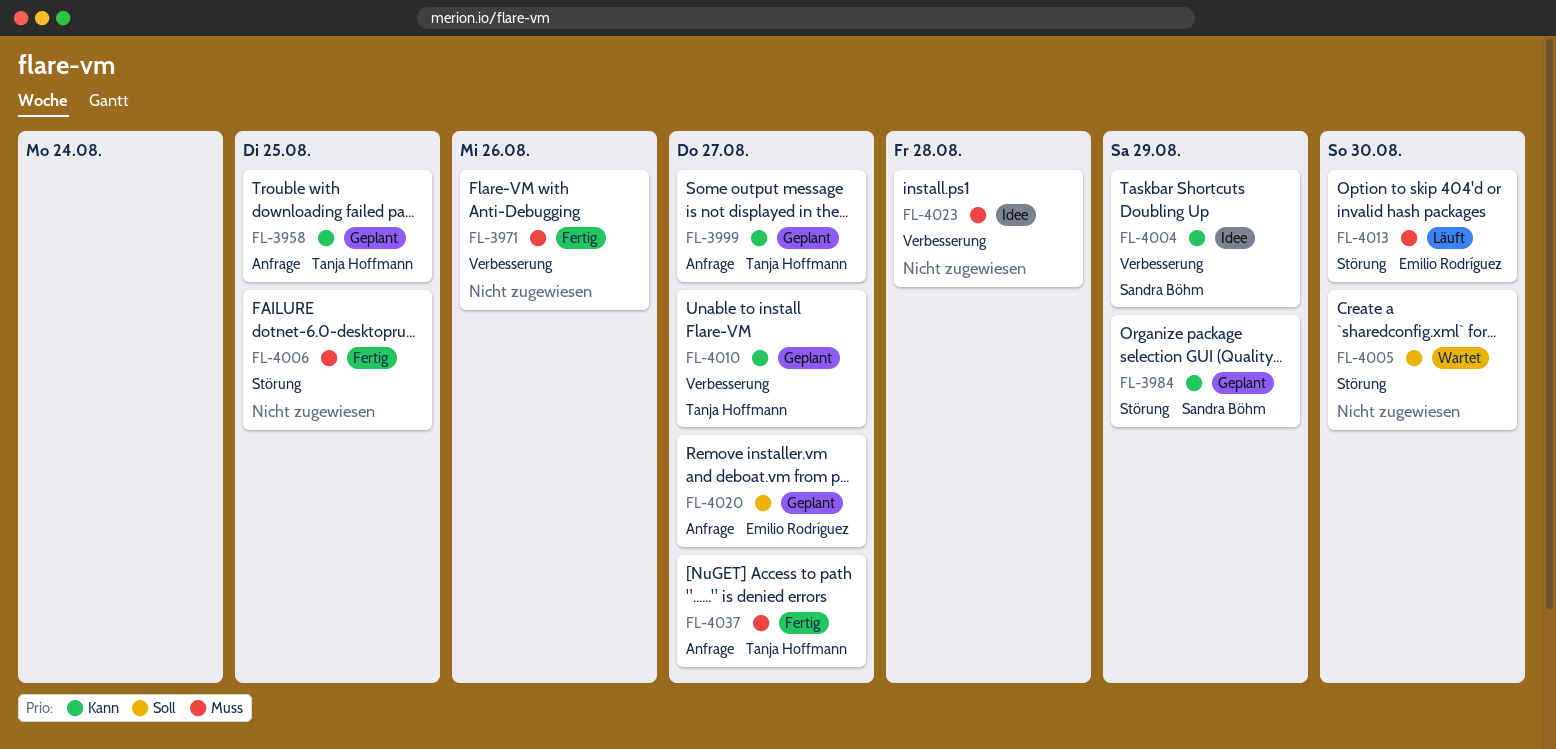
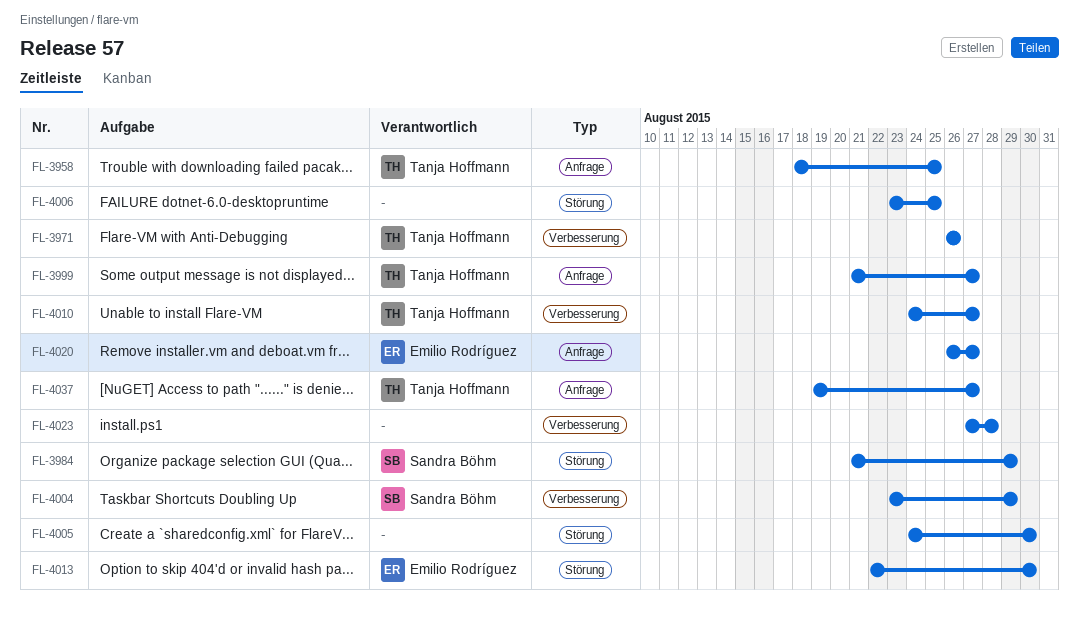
FL-3971, owner: none -> Tanja Hoffmann

